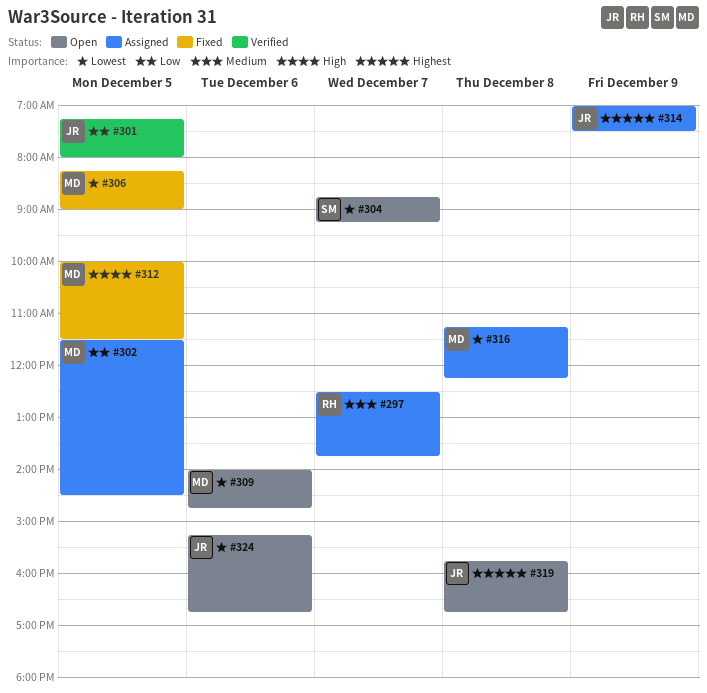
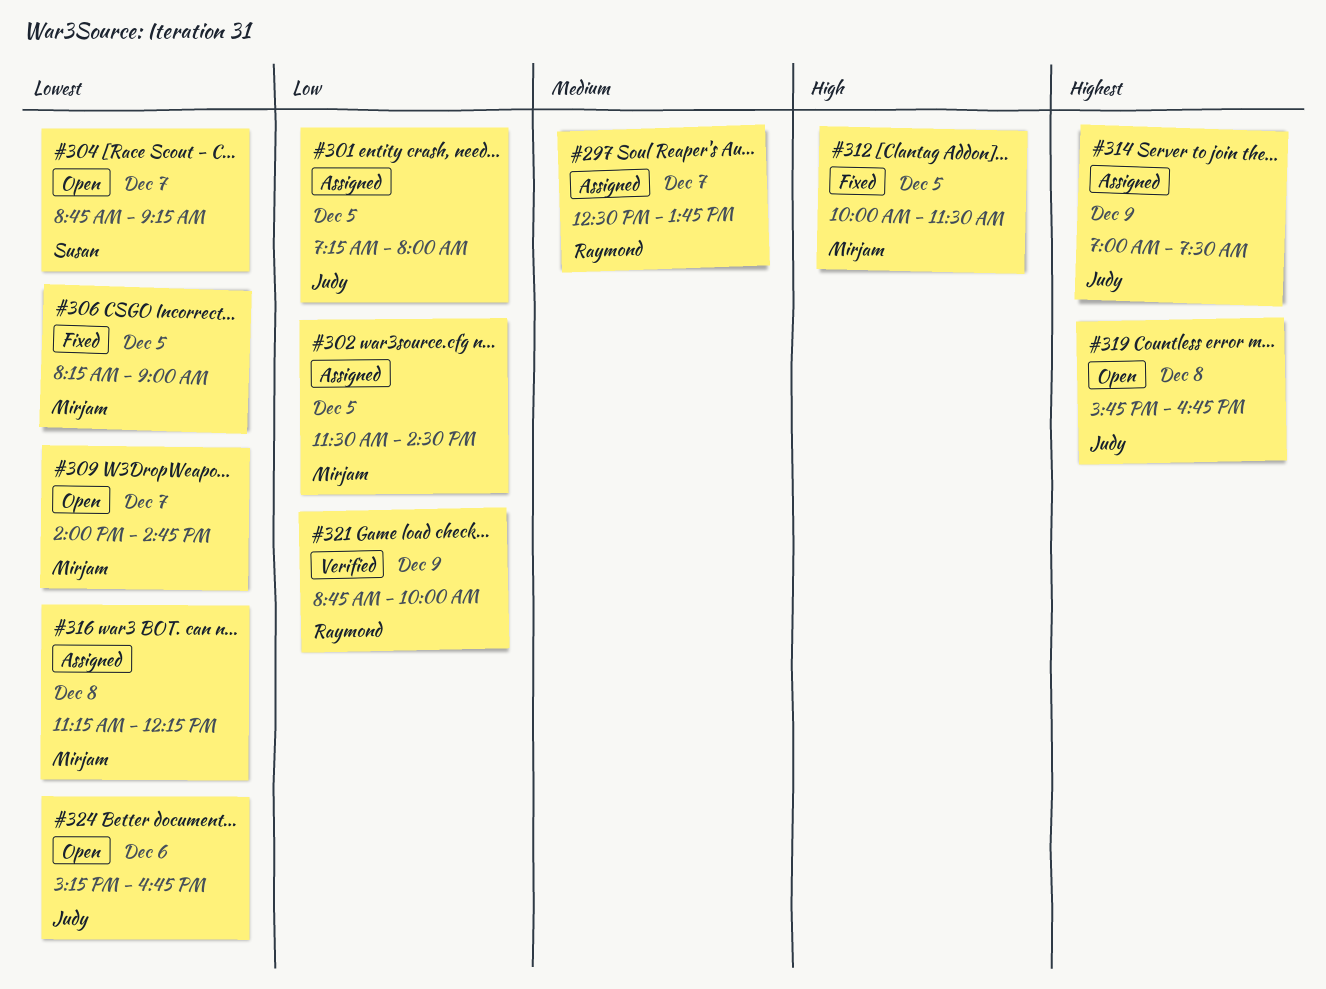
#301, status: Verified -> Assigned
#309, day: Dec 6 -> Dec 7
#321: none -> present

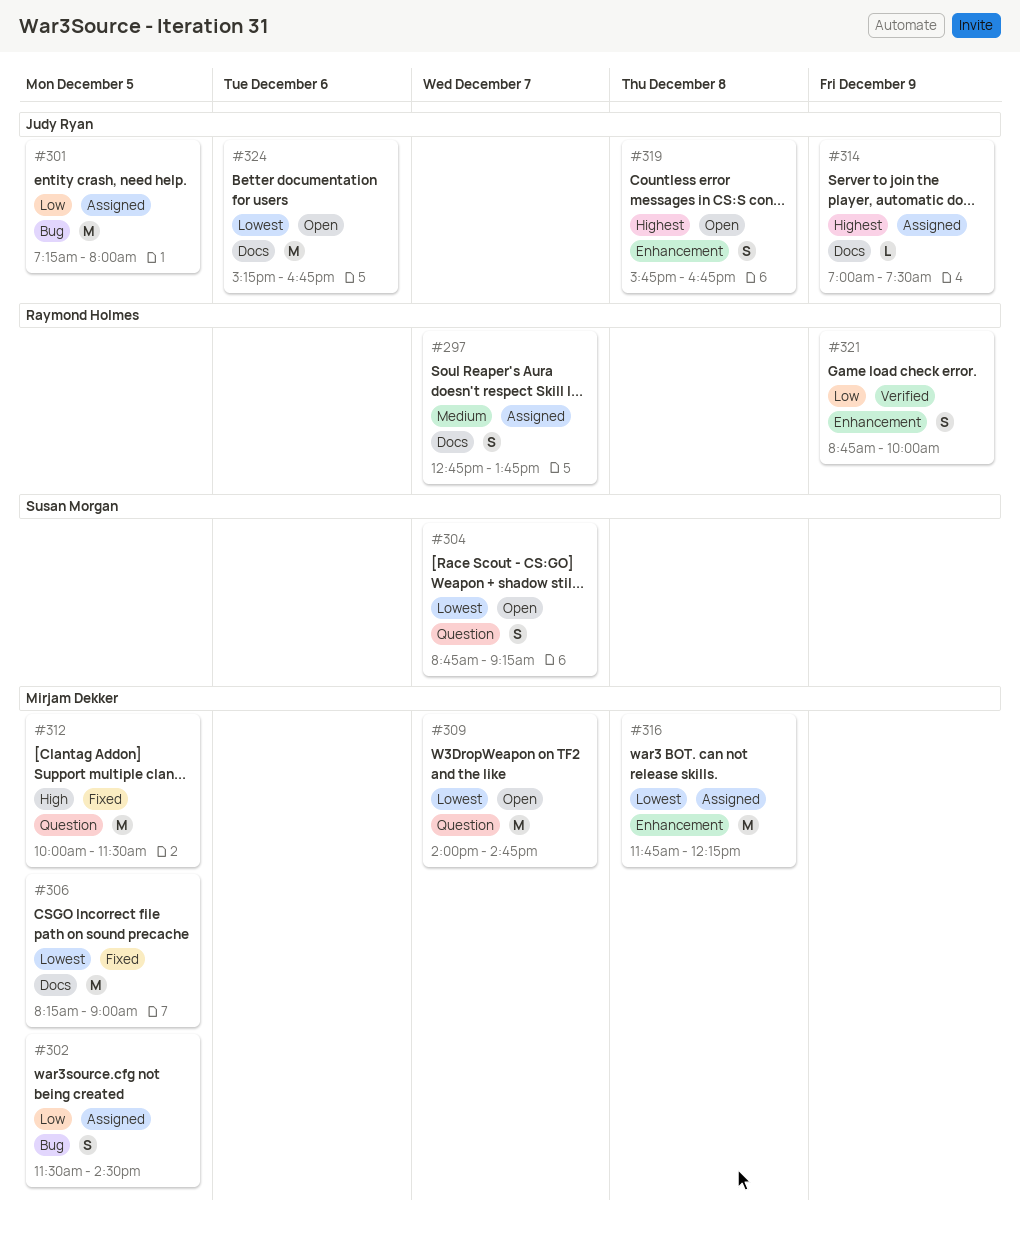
#297, begins: 12:30 -> 12:45
#316, begins: 11:15 -> 11:45

